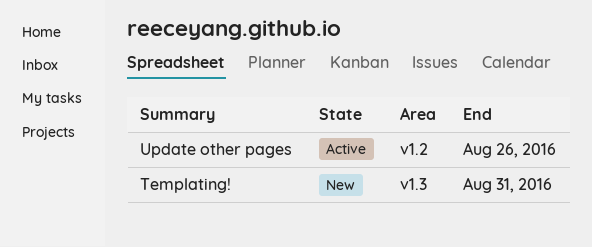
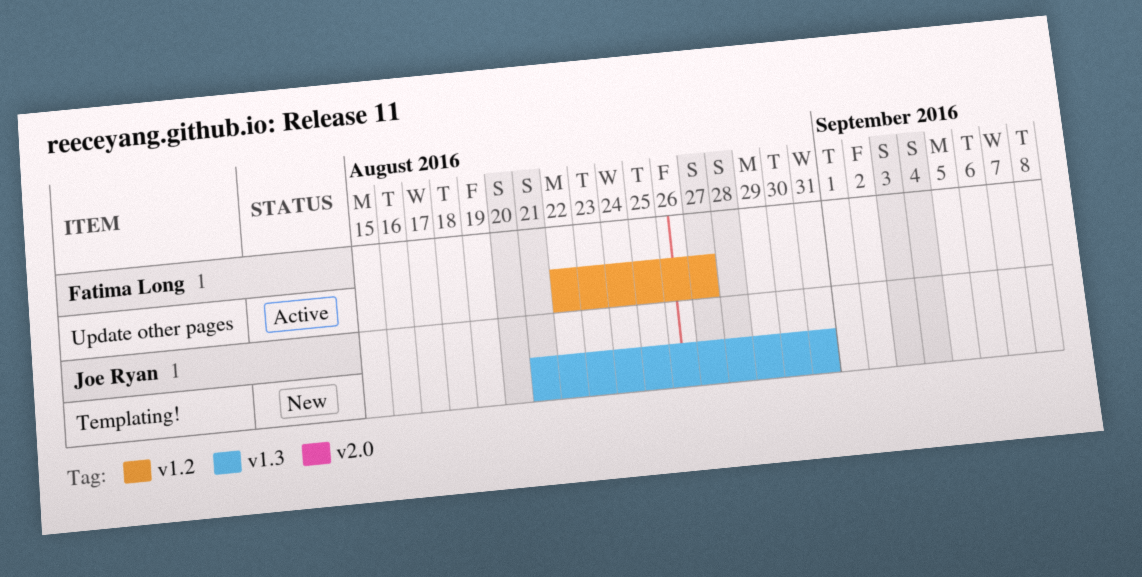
Update other pages, due: Aug 26 -> Aug 27

